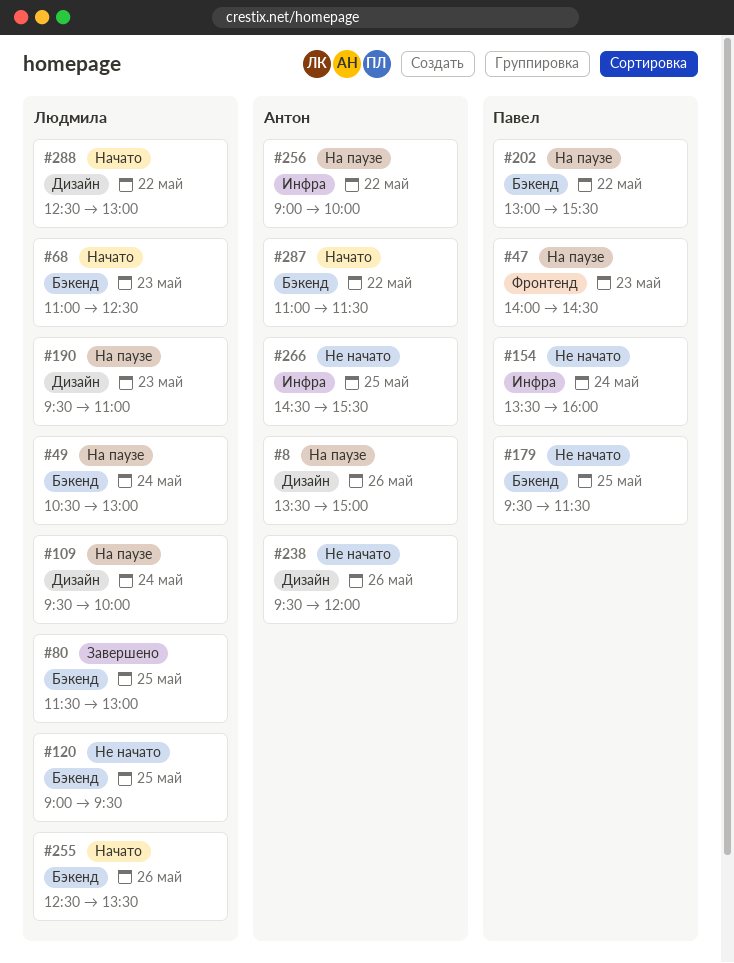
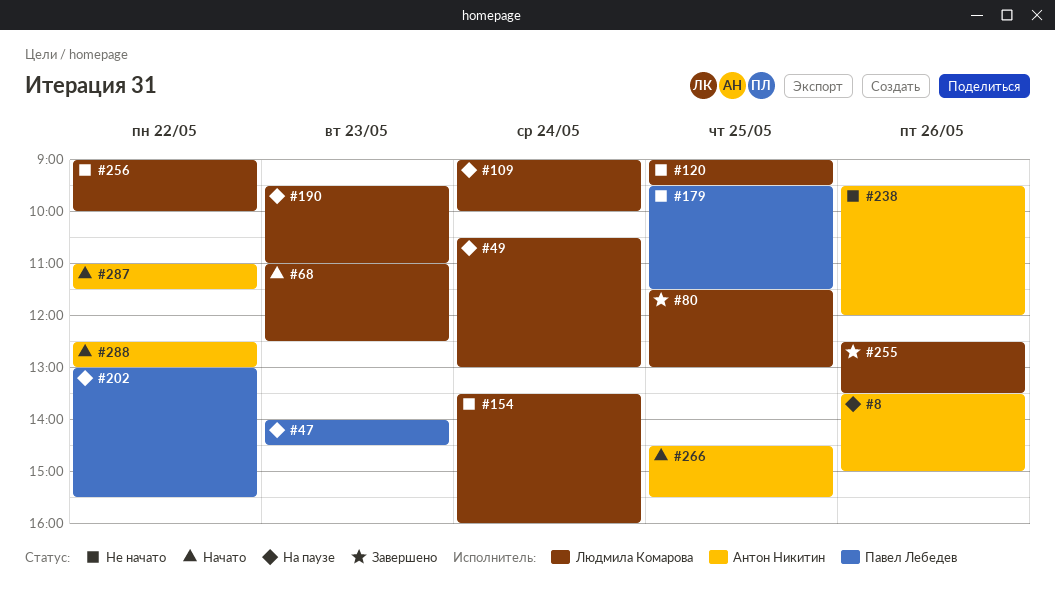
#109, begins: 09:30 -> 09:00
#154, owner: Павел Лебедев -> Людмила Комарова
#255, status: Начато -> Завершено
#256, status: На паузе -> Не начато
#256, owner: Антон Никитин -> Людмила Комарова
#266, status: Не начато -> Начато
#288, owner: Людмила Комарова -> Антон Никитин

